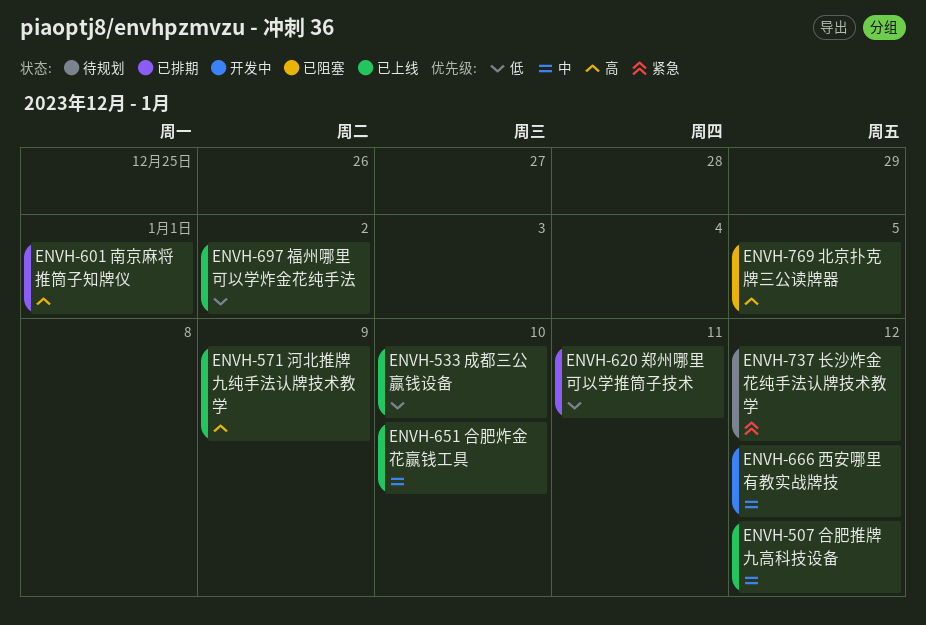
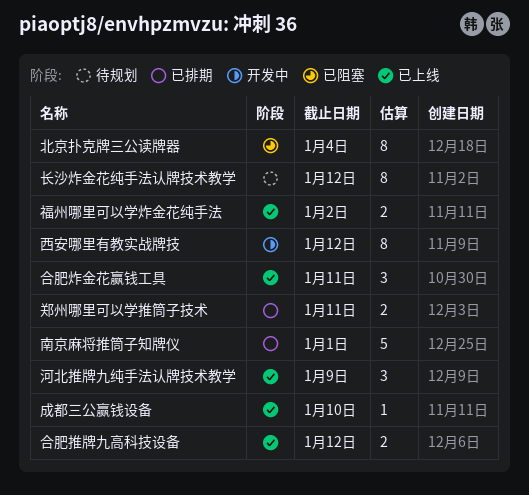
北京扑克牌三公读牌器, due: Jan 5 -> Jan 4
合肥炸金花赢钱工具, due: Jan 10 -> Jan 11

